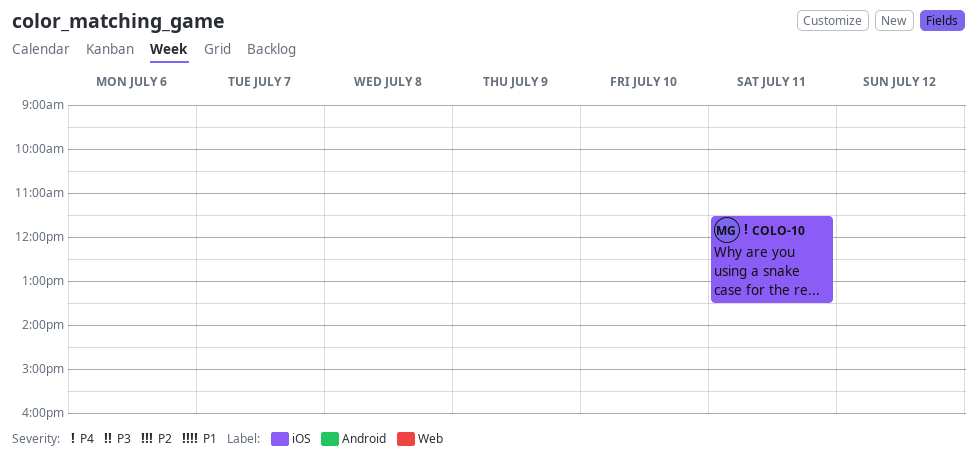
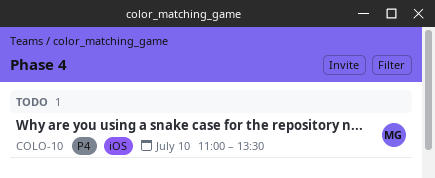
COLO-10, day: Jul 11 -> Jul 10
COLO-10, begins: 11:30 -> 11:00

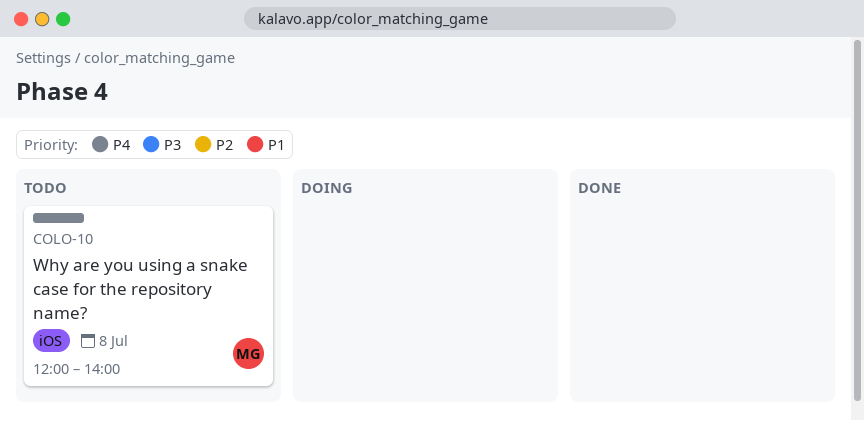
COLO-10, day: Jul 10 -> Jul 8
COLO-10, begins: 11:00 -> 12:00
COLO-10, ends: 13:30 -> 14:00

